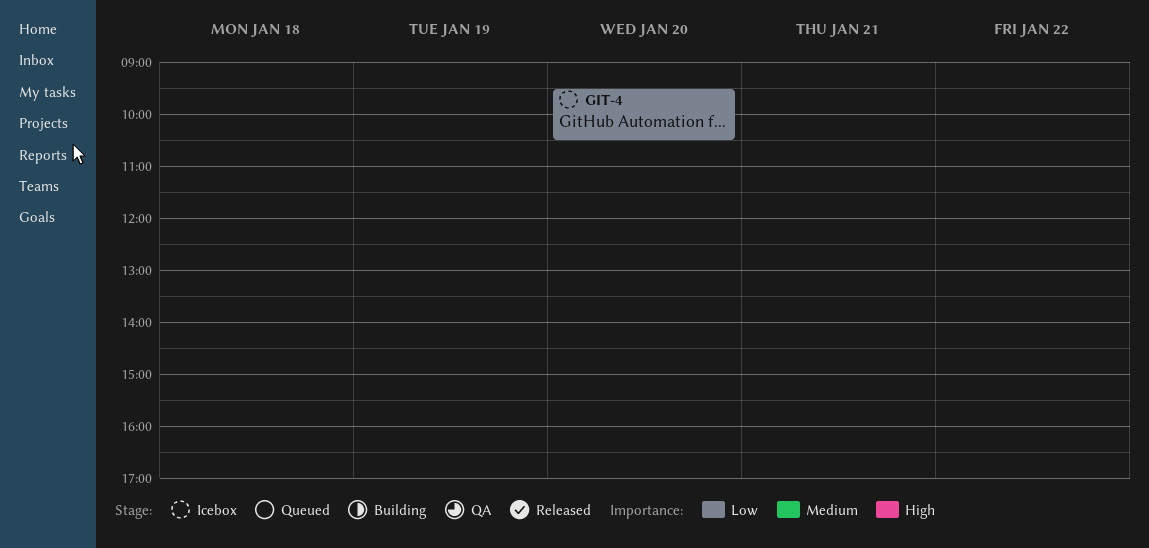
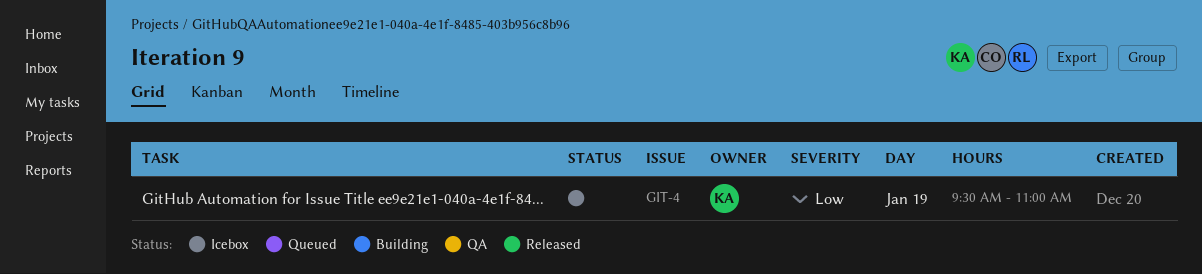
GIT-4, day: Jan 20 -> Jan 19
GIT-4, ends: 10:30 -> 11:00

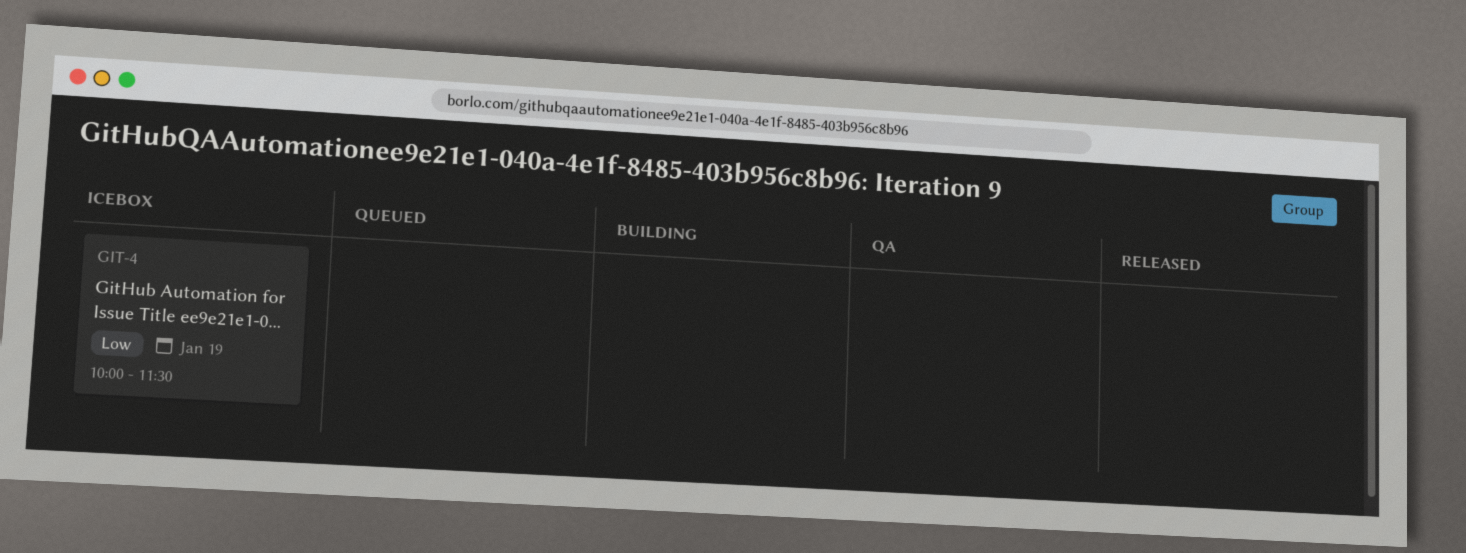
GIT-4, begins: 09:30 -> 10:00
GIT-4, ends: 11:00 -> 11:30

